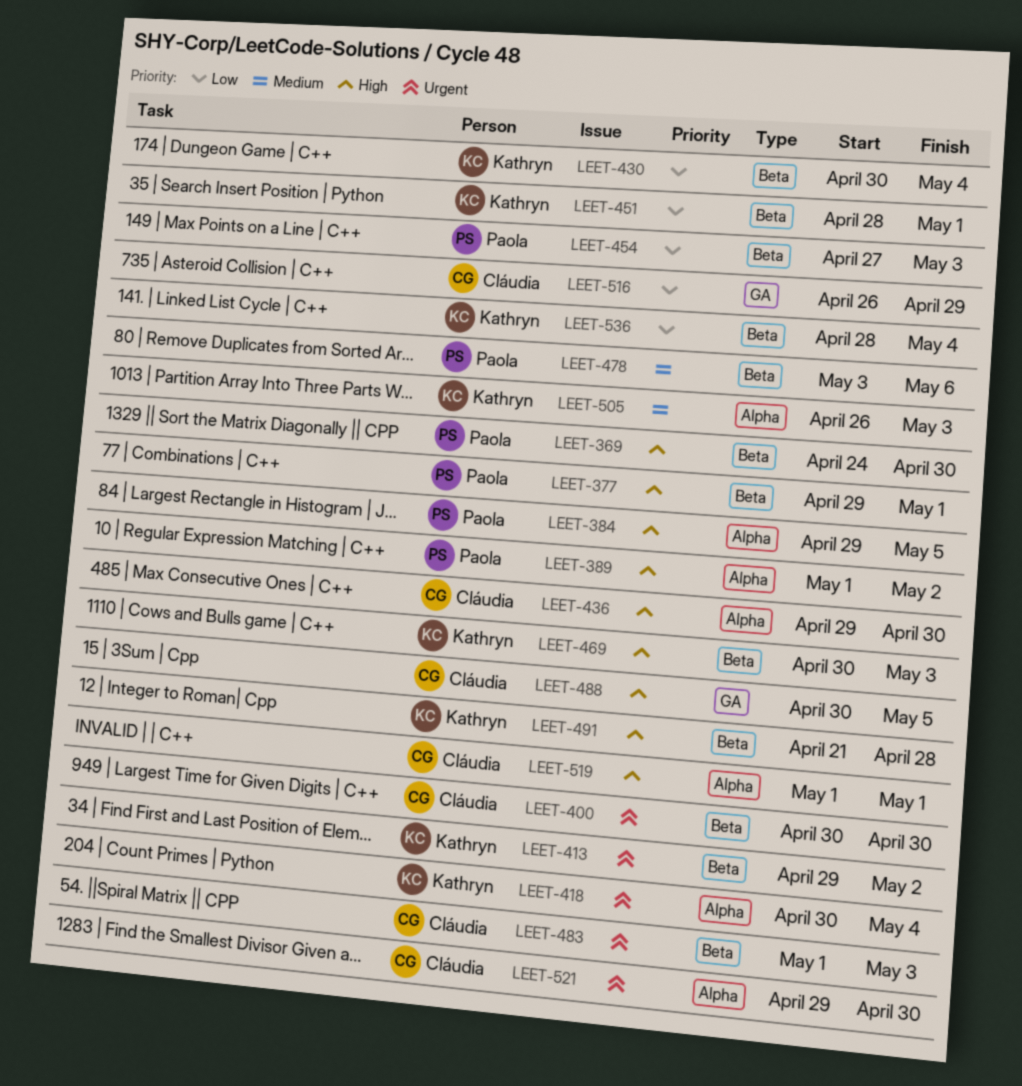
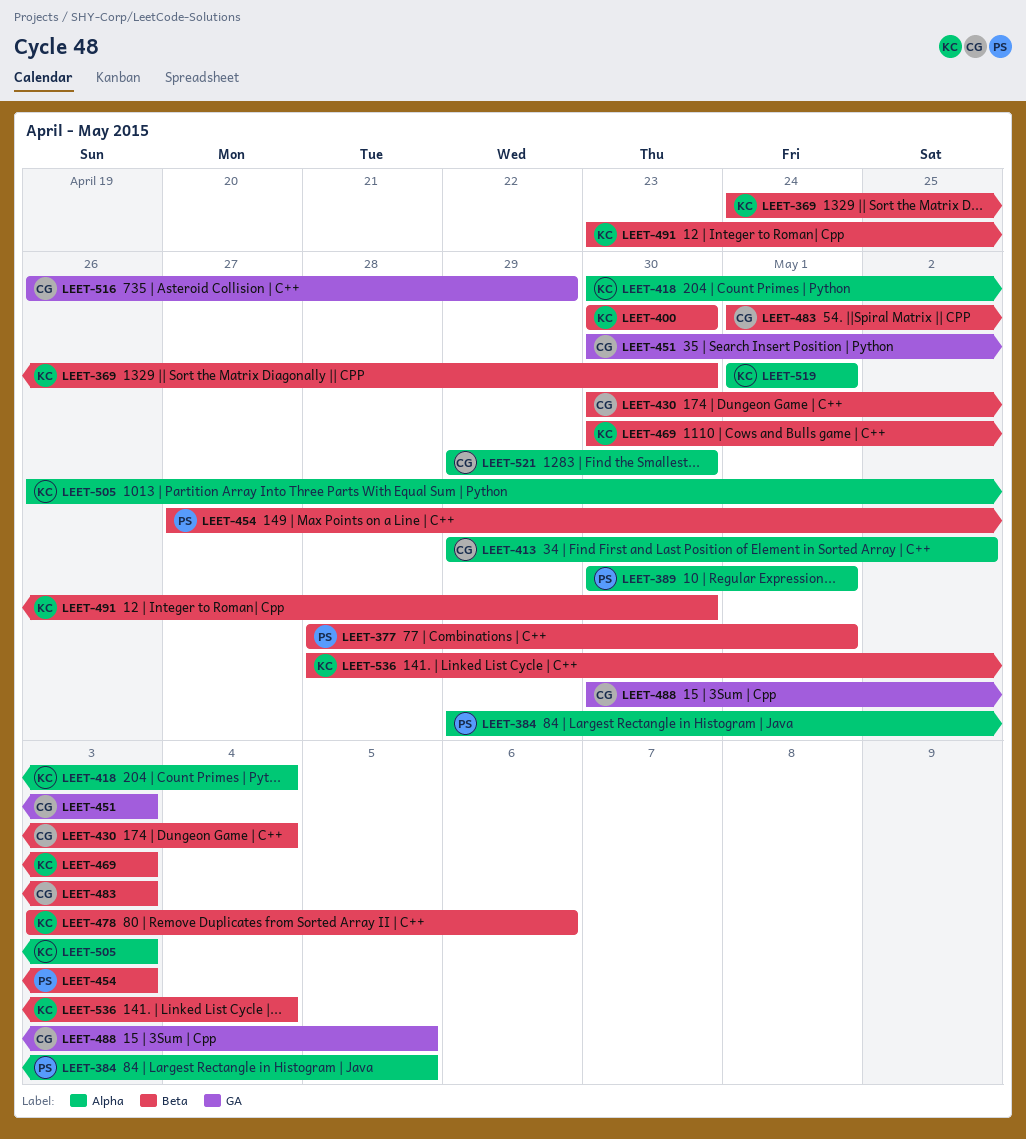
LEET-369, owner: Paola -> Kathryn
LEET-377, start: Apr 29 -> Apr 28
LEET-389, start: May 1 -> Apr 30
LEET-389, due: May 2 -> May 1
LEET-400, owner: Cláudia -> Kathryn
LEET-413, owner: Kathryn -> Cláudia
LEET-413, label: Beta -> Alpha
LEET-430, owner: Kathryn -> Cláudia
LEET-436: present -> none
LEET-451, owner: Kathryn -> Cláudia
LEET-451, label: Beta -> GA
LEET-451, start: Apr 28 -> Apr 30
LEET-451, due: May 1 -> May 3
LEET-478, owner: Paola -> Kathryn
LEET-491, start: Apr 21 -> Apr 23
LEET-491, due: Apr 28 -> Apr 30
LEET-519, owner: Cláudia -> Kathryn

